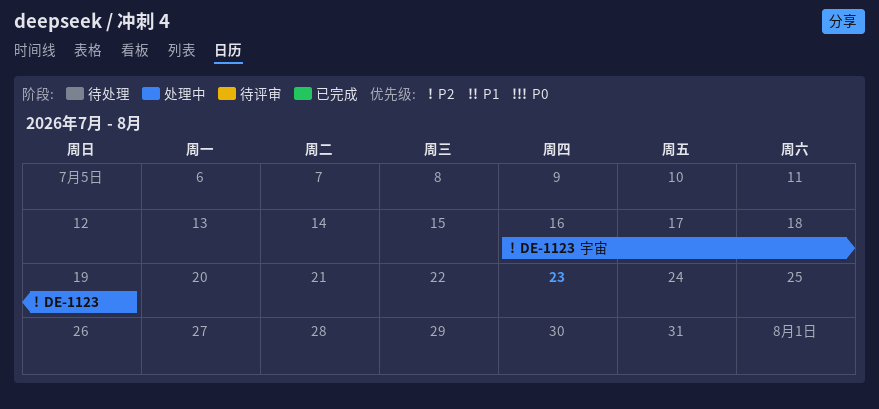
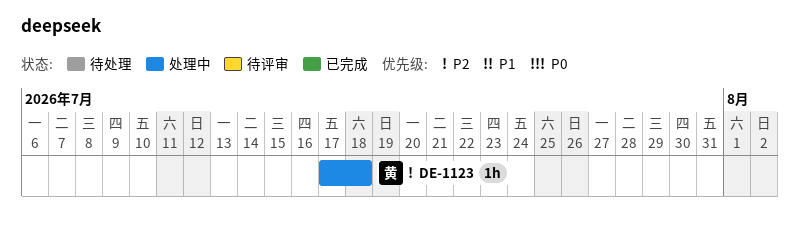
DE-1123, start: Jul 16 -> Jul 17
DE-1123, due: Jul 19 -> Jul 18

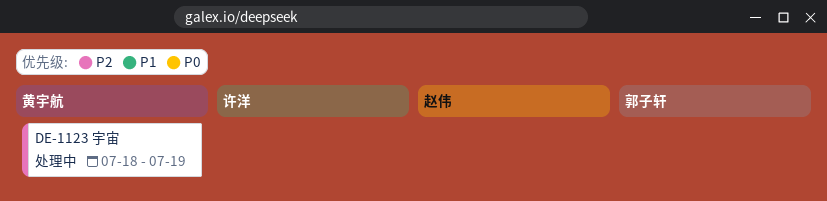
DE-1123, start: Jul 17 -> Jul 18
DE-1123, due: Jul 18 -> Jul 19

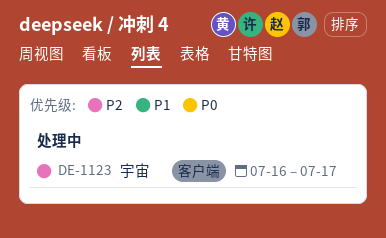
DE-1123, start: Jul 18 -> Jul 16
DE-1123, due: Jul 19 -> Jul 17

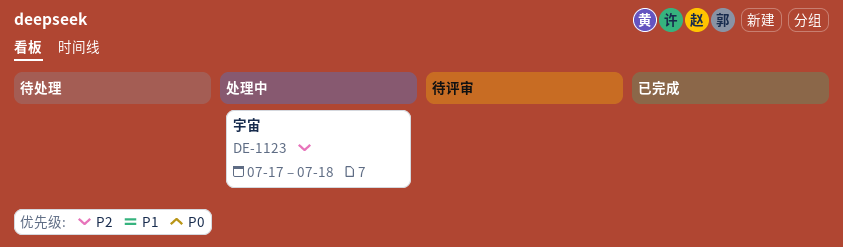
DE-1123, start: Jul 16 -> Jul 17
DE-1123, due: Jul 17 -> Jul 18

